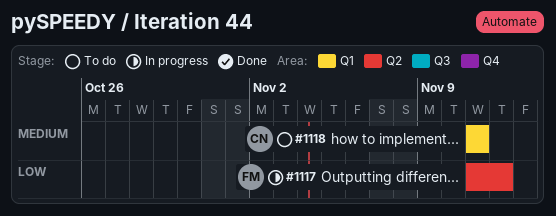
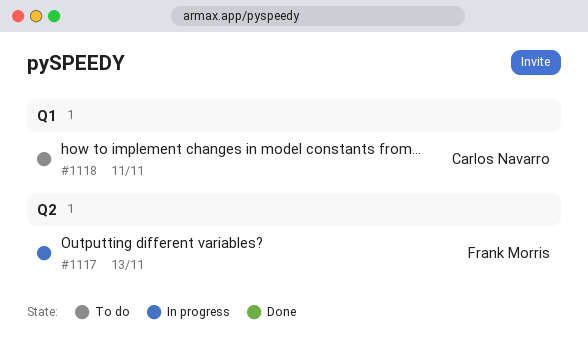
#1117, due: Nov 12 -> Nov 13

